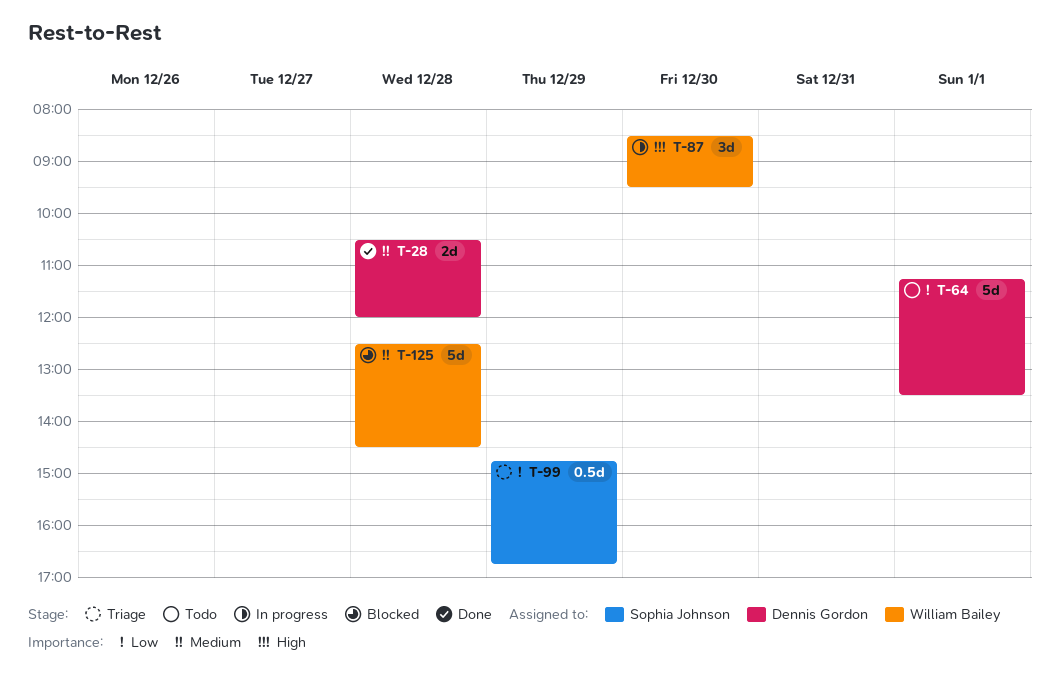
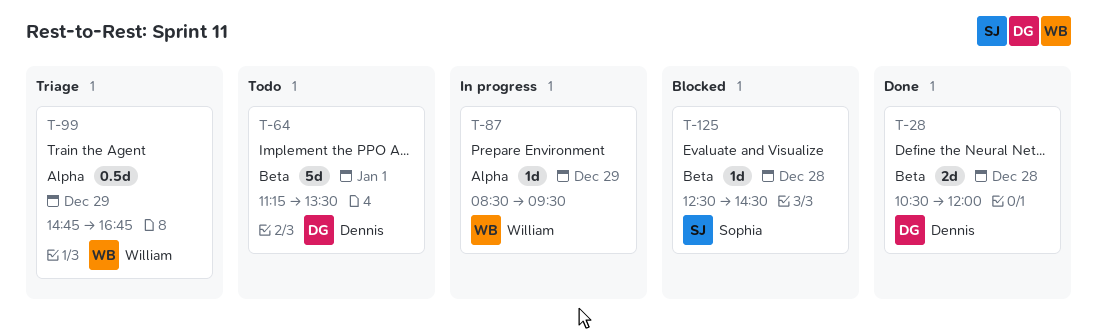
T-87, estimate: 3d -> 1d
T-87, day: Dec 30 -> Dec 29
T-99, owner: Sophia Johnson -> William Bailey
T-125, owner: William Bailey -> Sophia Johnson
T-125, estimate: 5d -> 1d

